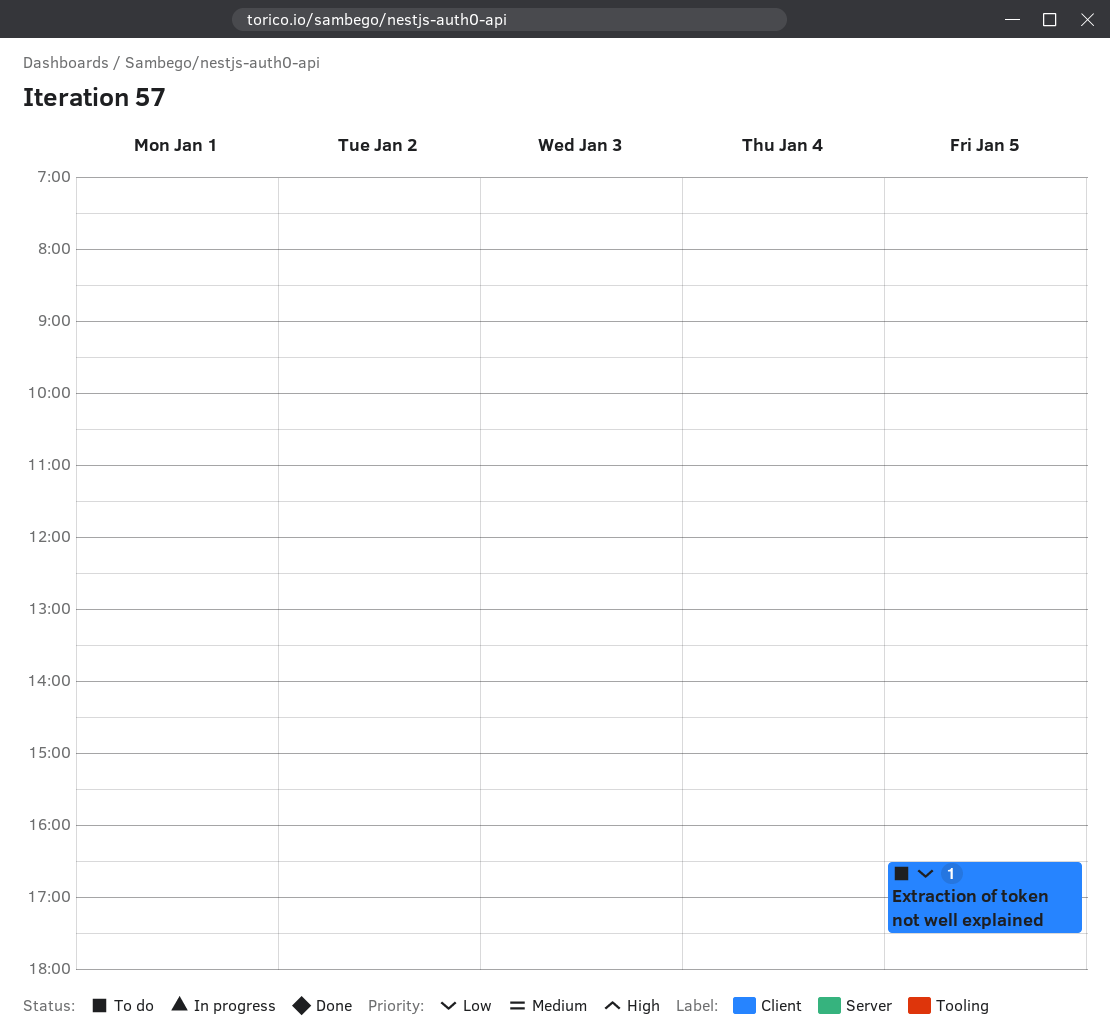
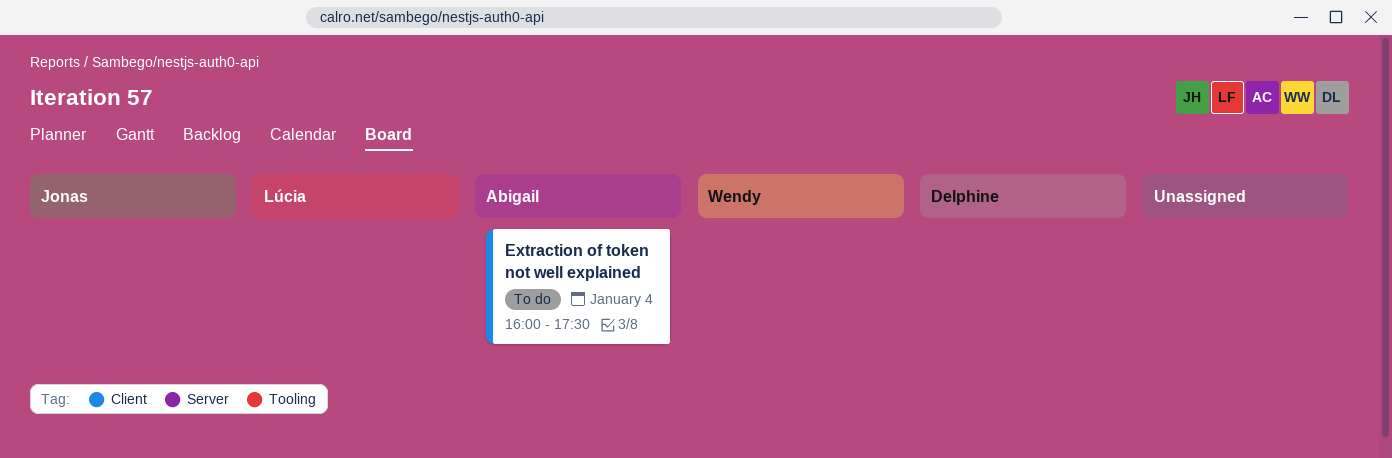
Extraction of token not well explained, day: Jan 5 -> Jan 4
Extraction of token not well explained, begins: 16:30 -> 16:00

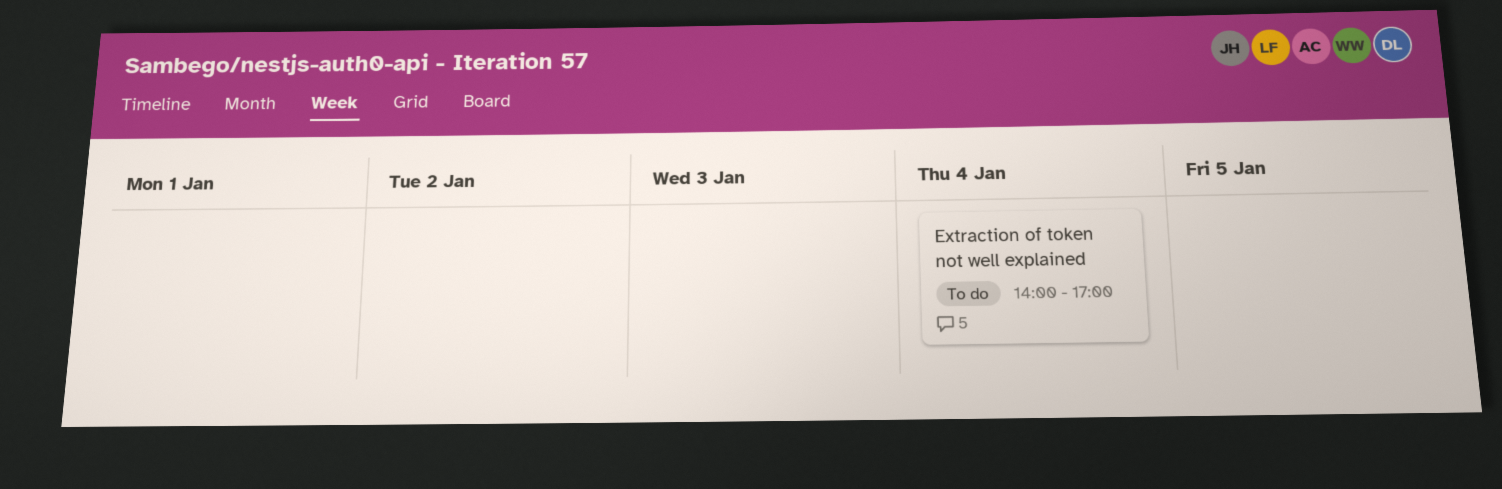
Extraction of token not well explained, begins: 16:00 -> 14:00
Extraction of token not well explained, ends: 17:30 -> 17:00

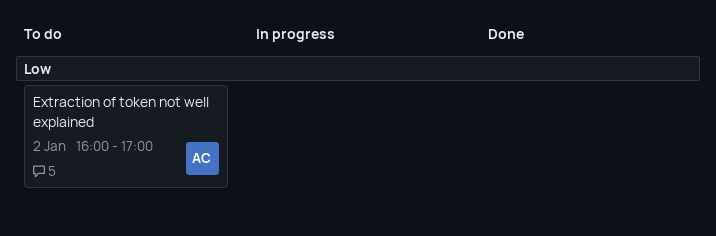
Extraction of token not well explained, day: Jan 4 -> Jan 2
Extraction of token not well explained, begins: 14:00 -> 16:00

